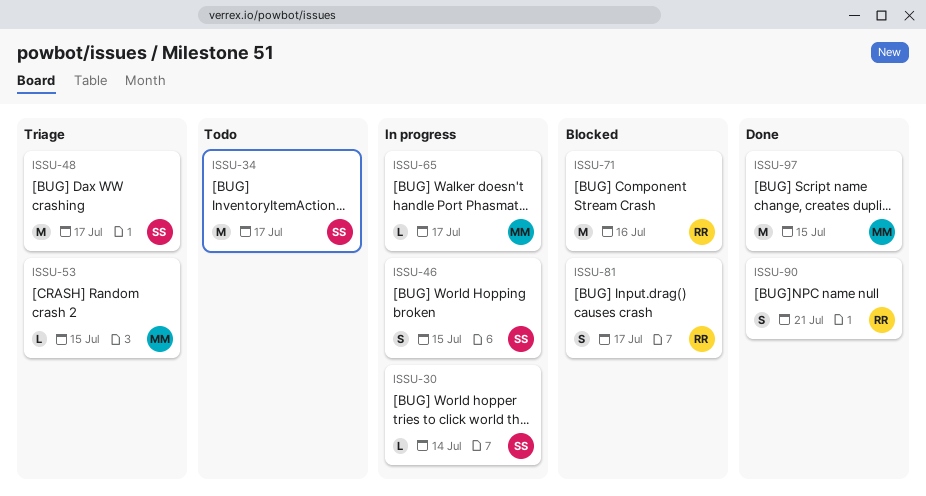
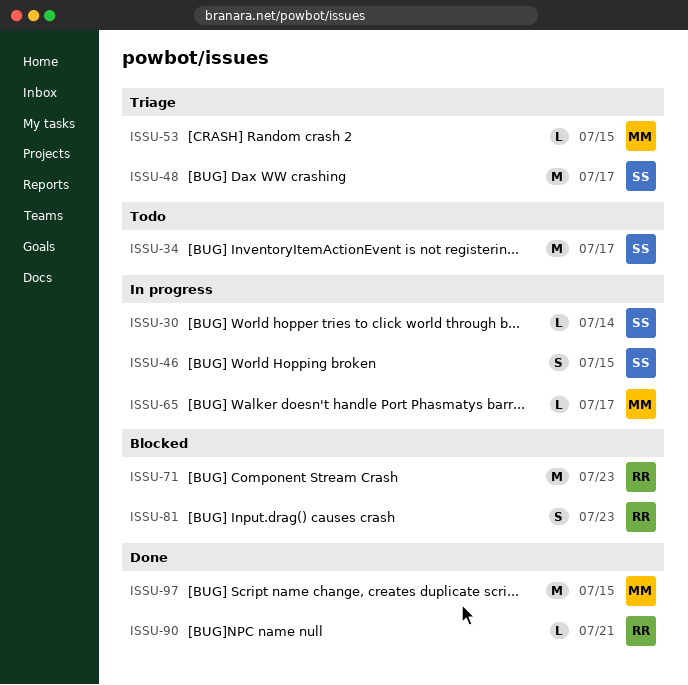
ISSU-71, due: Jul 16 -> Jul 23
ISSU-81, due: Jul 17 -> Jul 23
ISSU-90, estimate: S -> L

